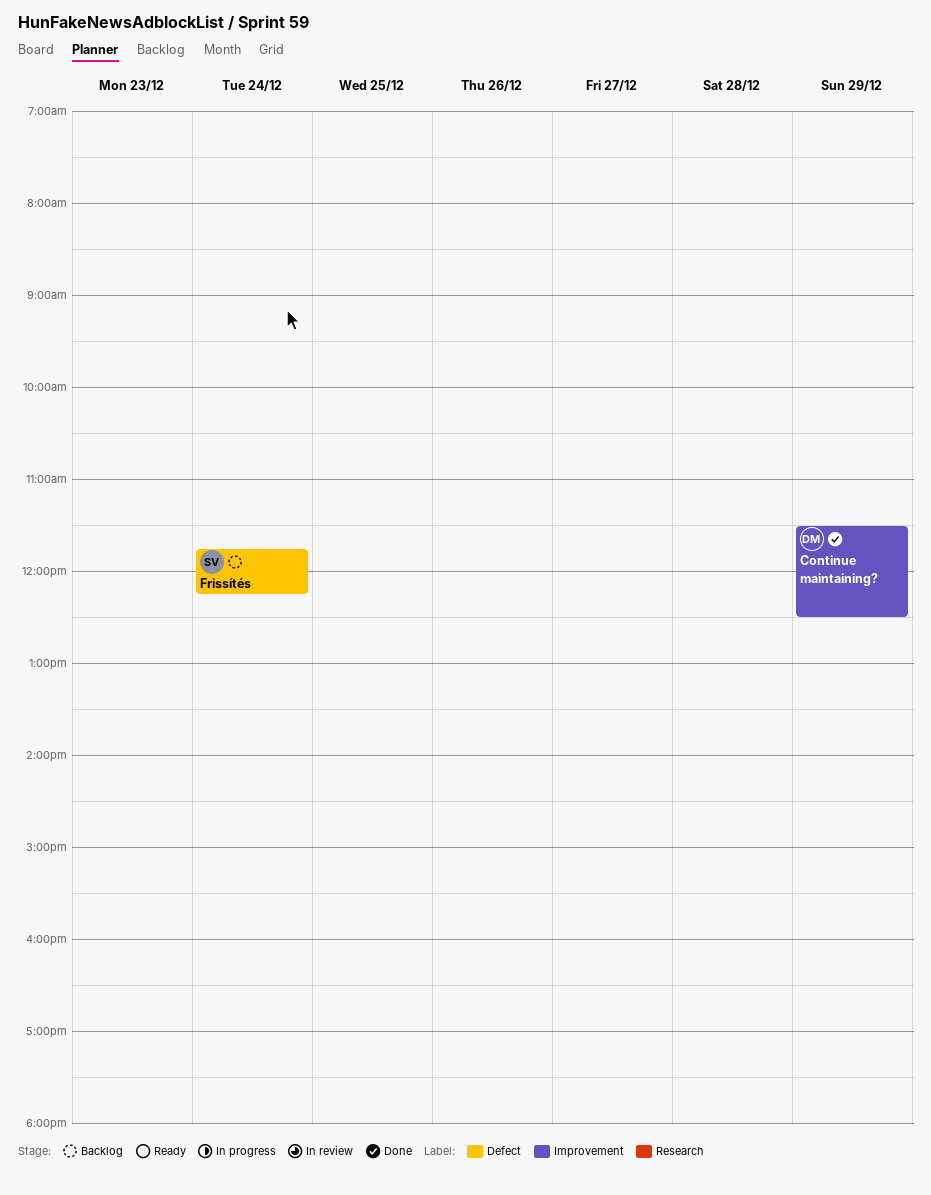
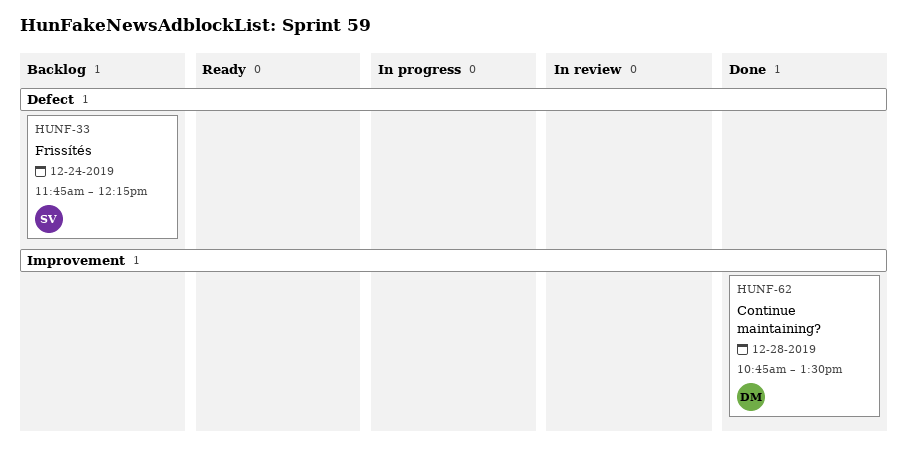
Continue maintaining?, day: Dec 29 -> Dec 28
Continue maintaining?, begins: 11:30 -> 10:45
Continue maintaining?, ends: 12:30 -> 13:30

